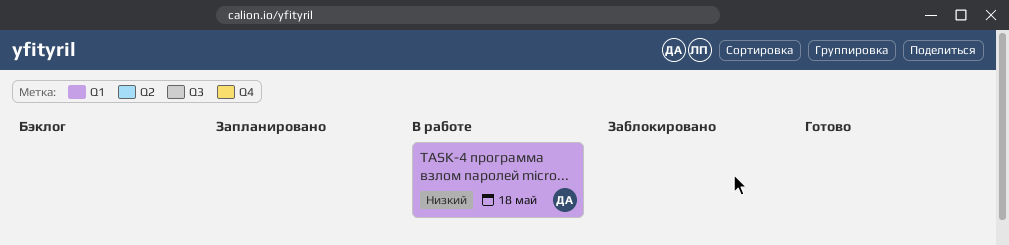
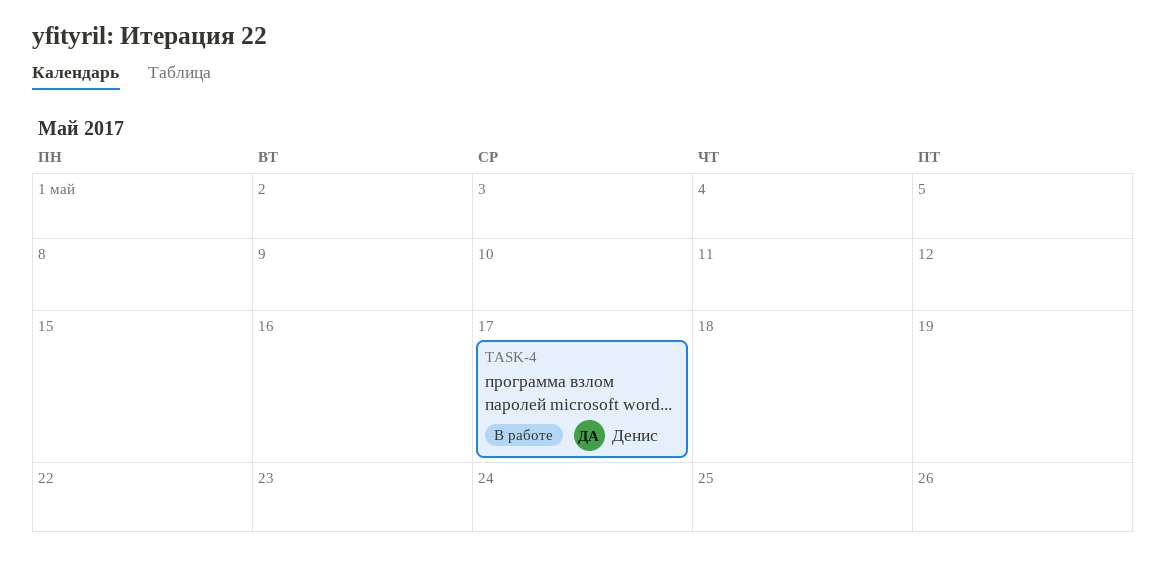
TASK-4, due: May 18 -> May 17

